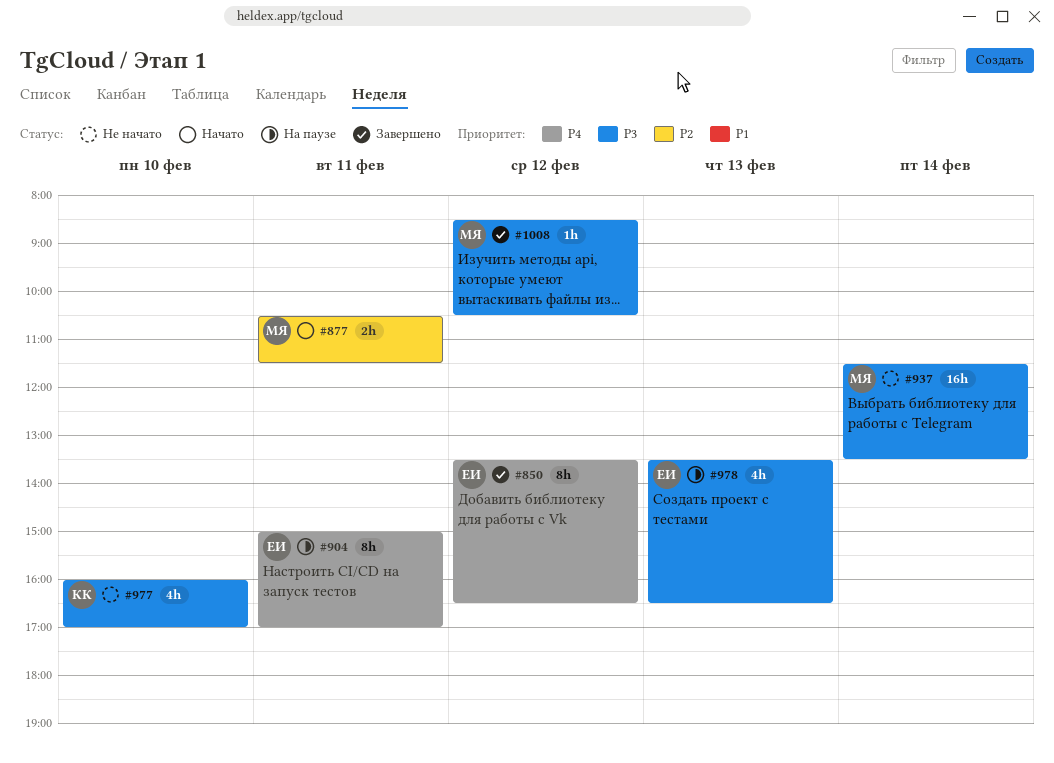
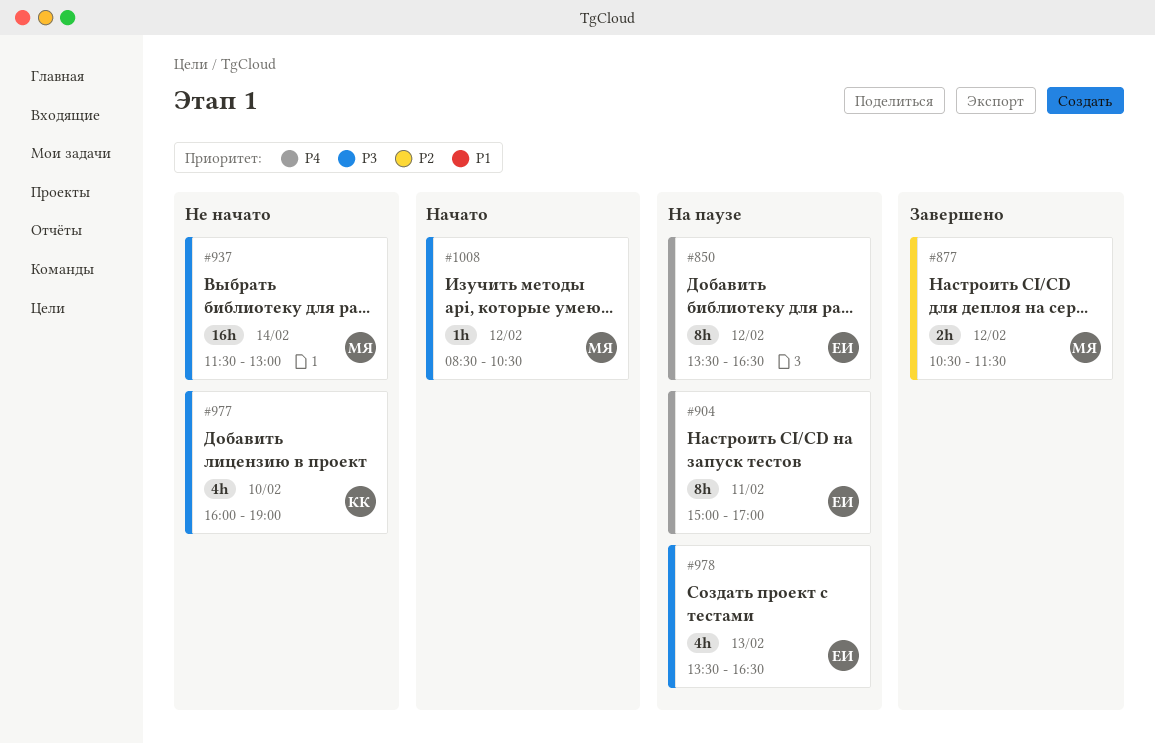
#850, status: Завершено -> На паузе
#877, status: Начато -> Завершено
#877, day: Feb 11 -> Feb 12
#937, ends: 13:30 -> 13:00
#977, ends: 17:00 -> 19:00
#1008, status: Завершено -> Начато

